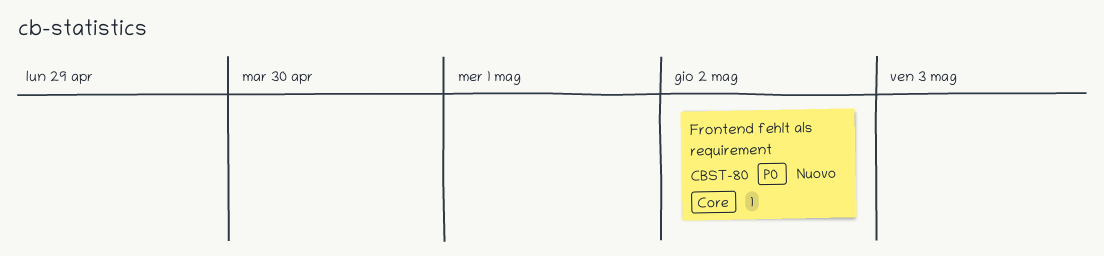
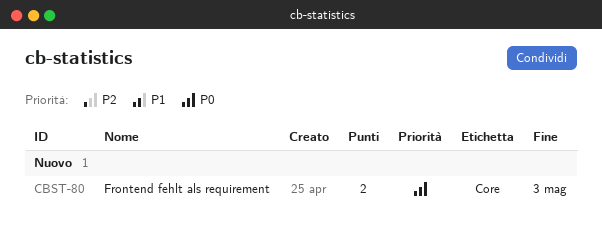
CBST-80, estimate: 1 -> 2
CBST-80, due: May 2 -> May 3

